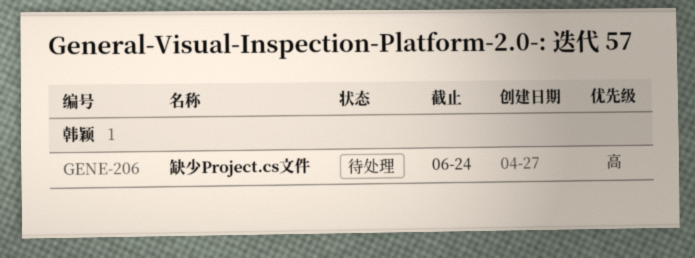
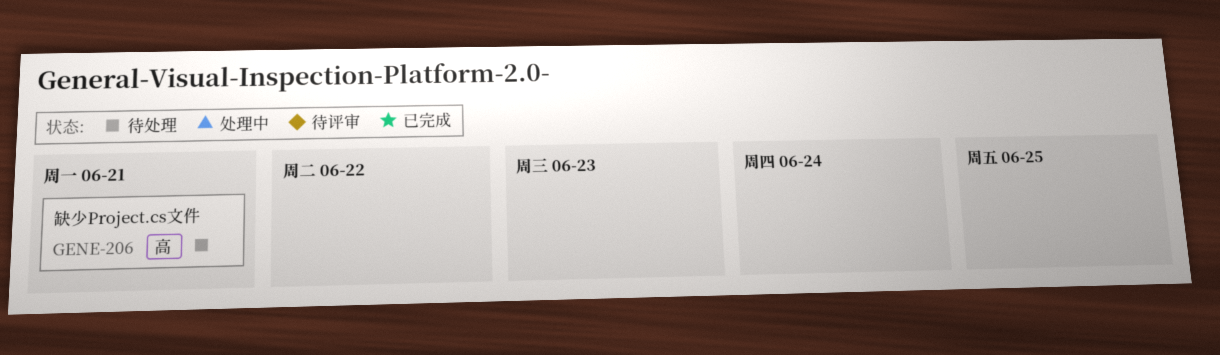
GENE-206, due: Jun 24 -> Jun 21

